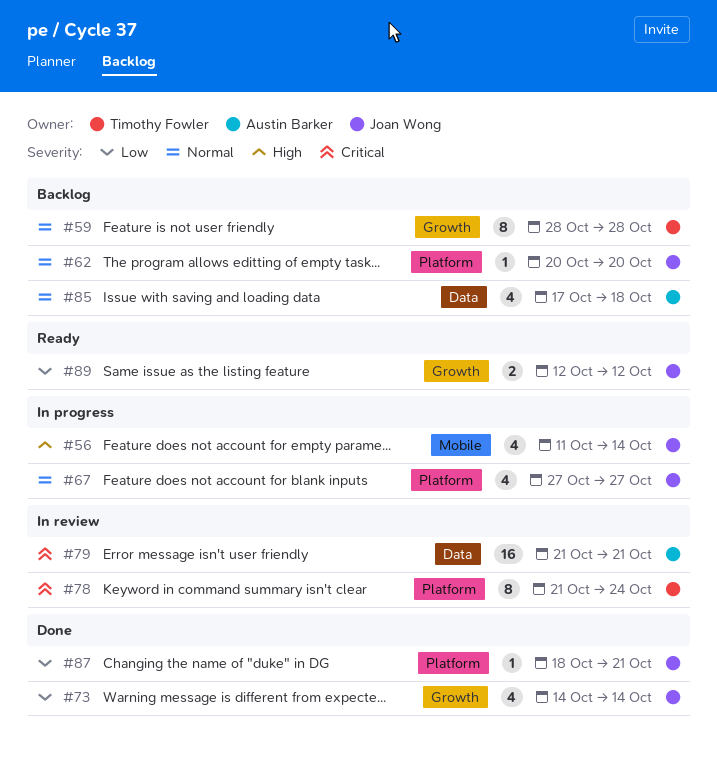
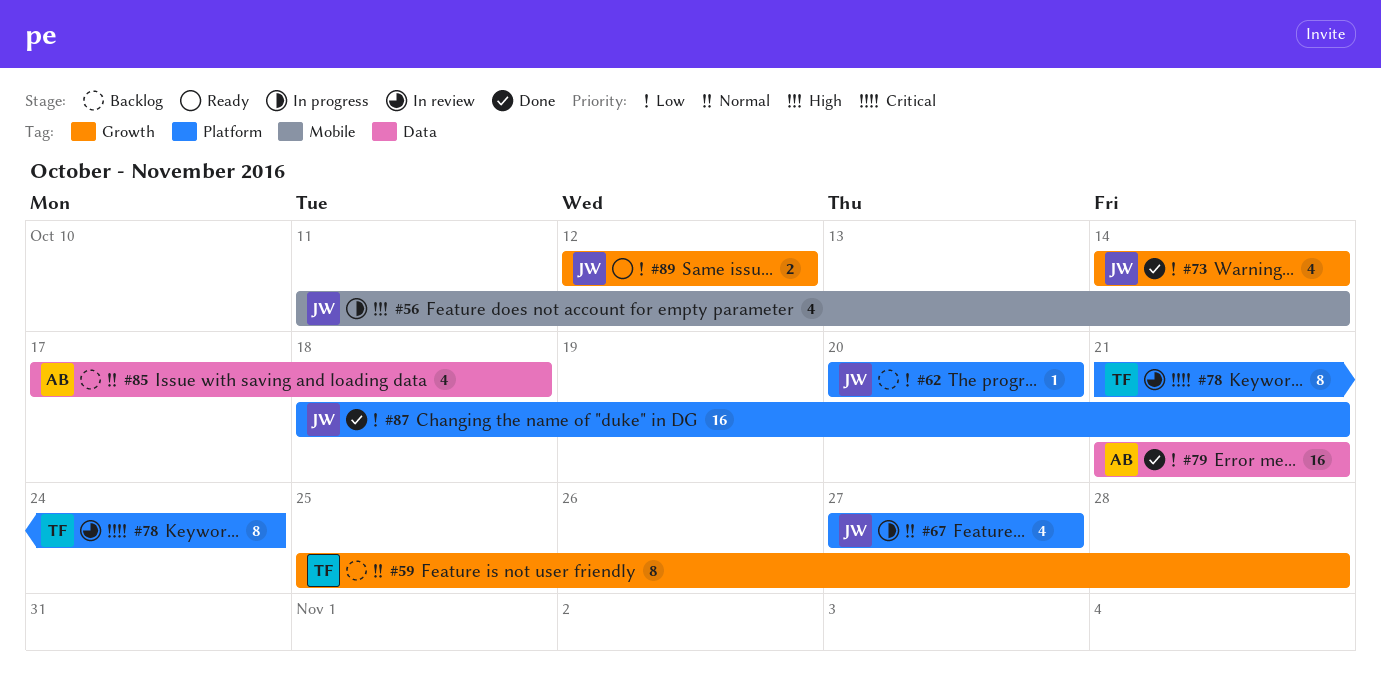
#59, start: Oct 28 -> Oct 25
#62, priority: Normal -> Low
#79, status: In review -> Done
#79, priority: Critical -> Low
#87, estimate: 1 -> 16

